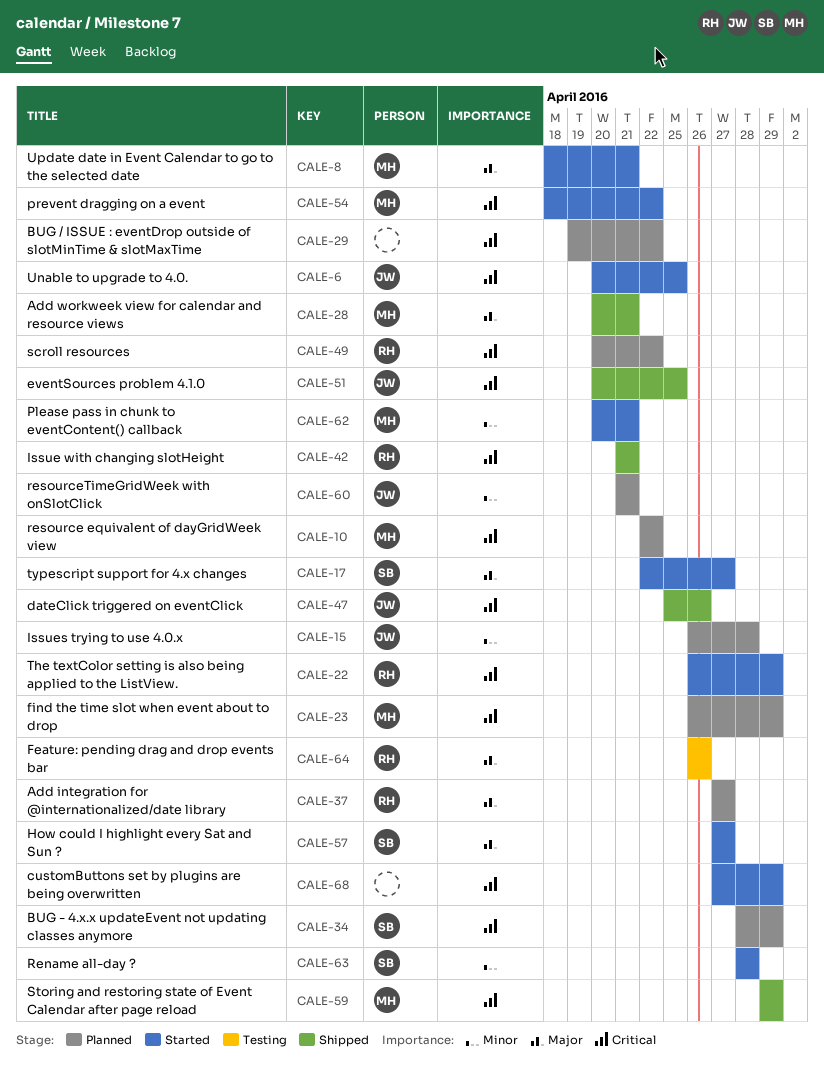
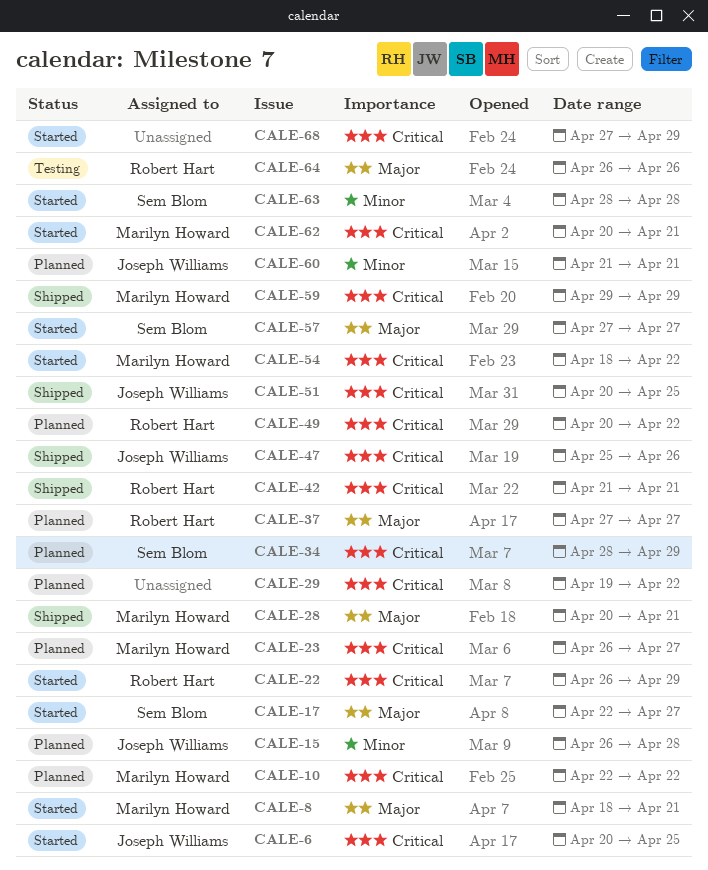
CALE-23, due: Apr 29 -> Apr 27
CALE-62, priority: Minor -> Critical

